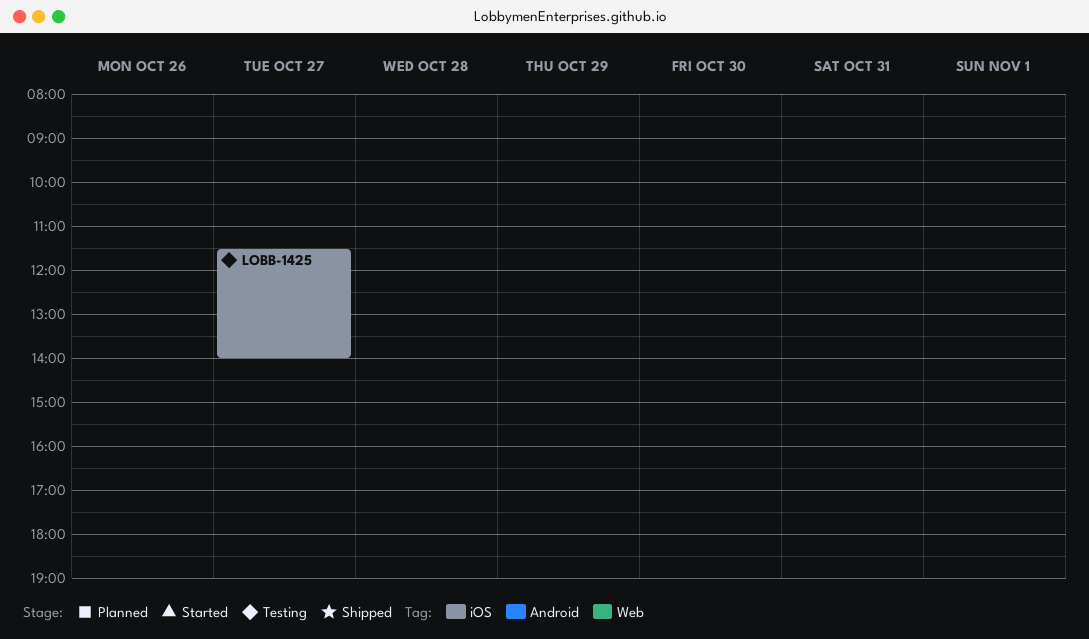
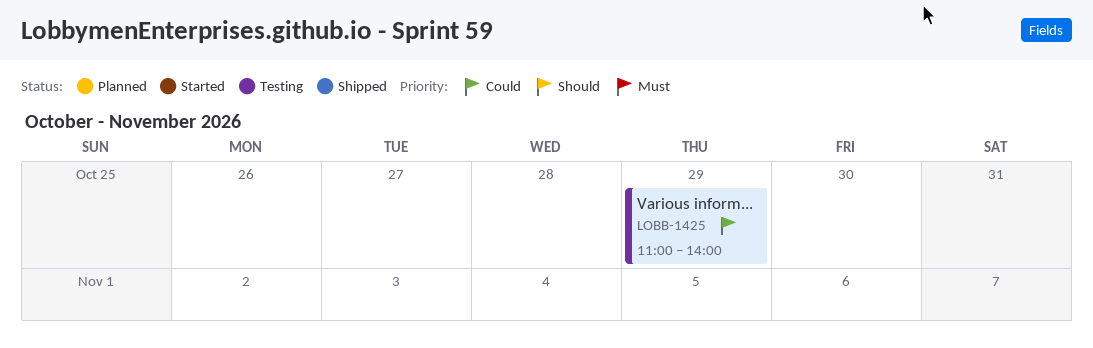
LOBB-1425, day: Oct 27 -> Oct 29
LOBB-1425, begins: 11:30 -> 11:00

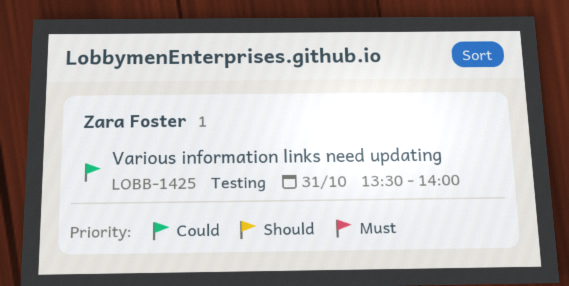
LOBB-1425, day: Oct 29 -> Oct 31
LOBB-1425, begins: 11:00 -> 13:30

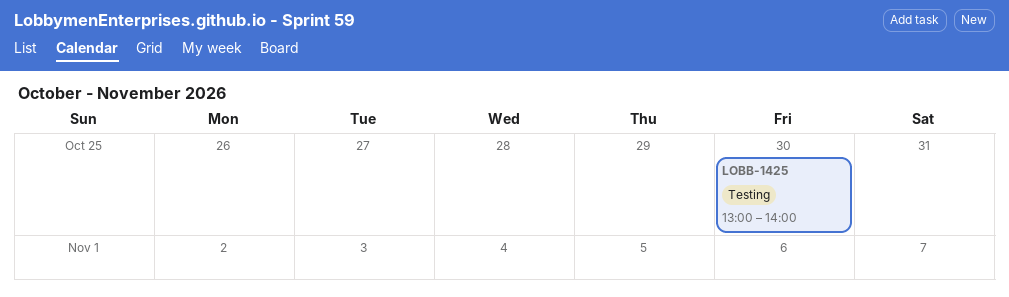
LOBB-1425, day: Oct 31 -> Oct 30
LOBB-1425, begins: 13:30 -> 13:00

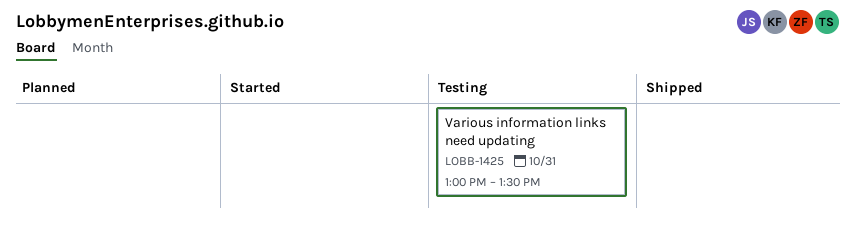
LOBB-1425, day: Oct 30 -> Oct 31
LOBB-1425, ends: 14:00 -> 13:30

